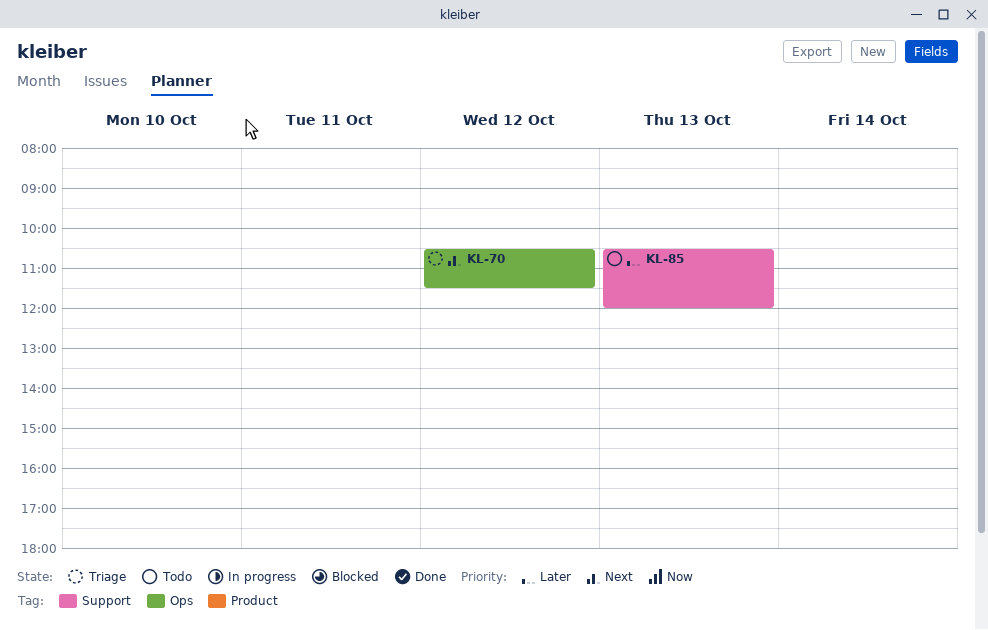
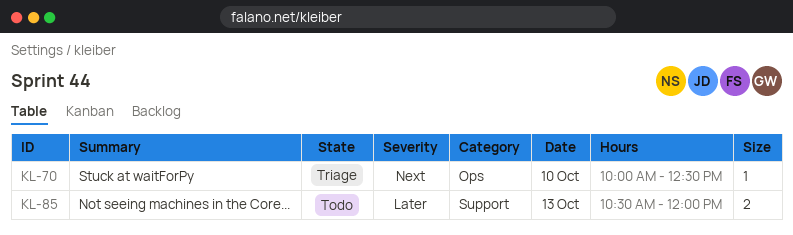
KL-70, day: Oct 12 -> Oct 10
KL-70, begins: 10:30 -> 10:00
KL-70, ends: 11:30 -> 12:30

